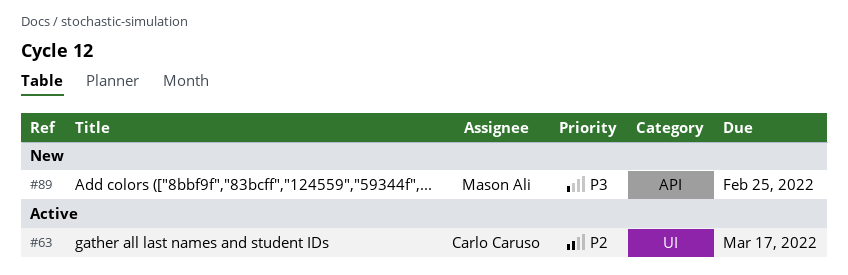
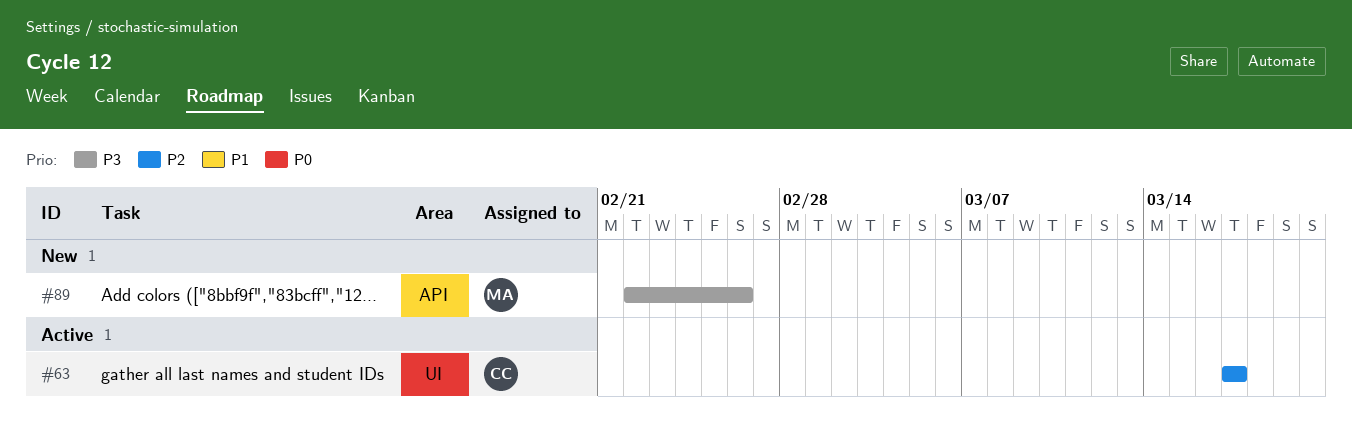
#89, due: Feb 25 -> Feb 26

